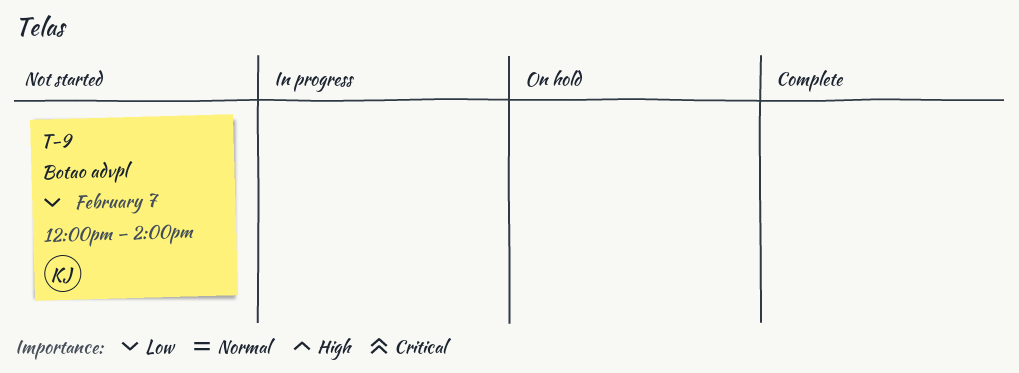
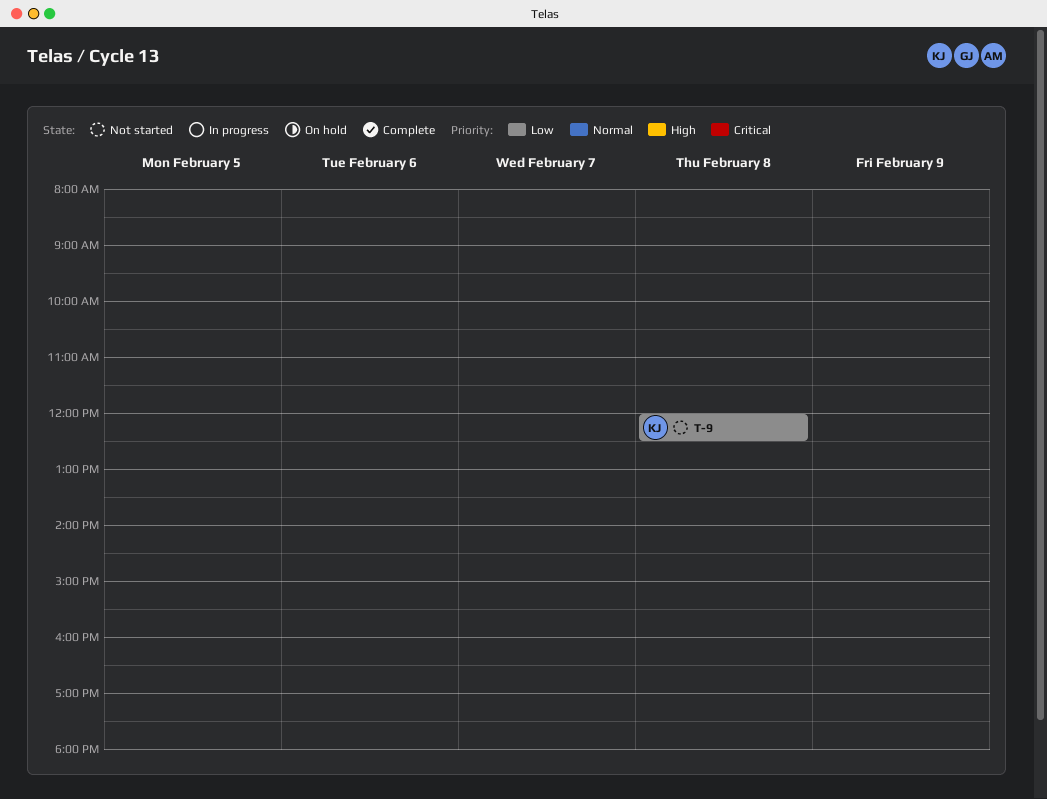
T-9, day: Feb 7 -> Feb 8
T-9, ends: 14:00 -> 12:30

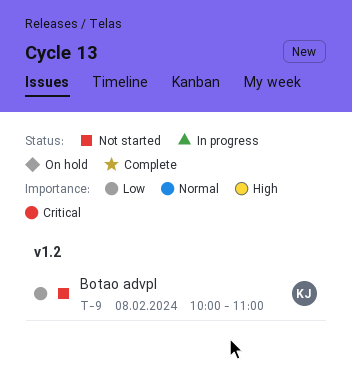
T-9, begins: 12:00 -> 10:00
T-9, ends: 12:30 -> 11:00

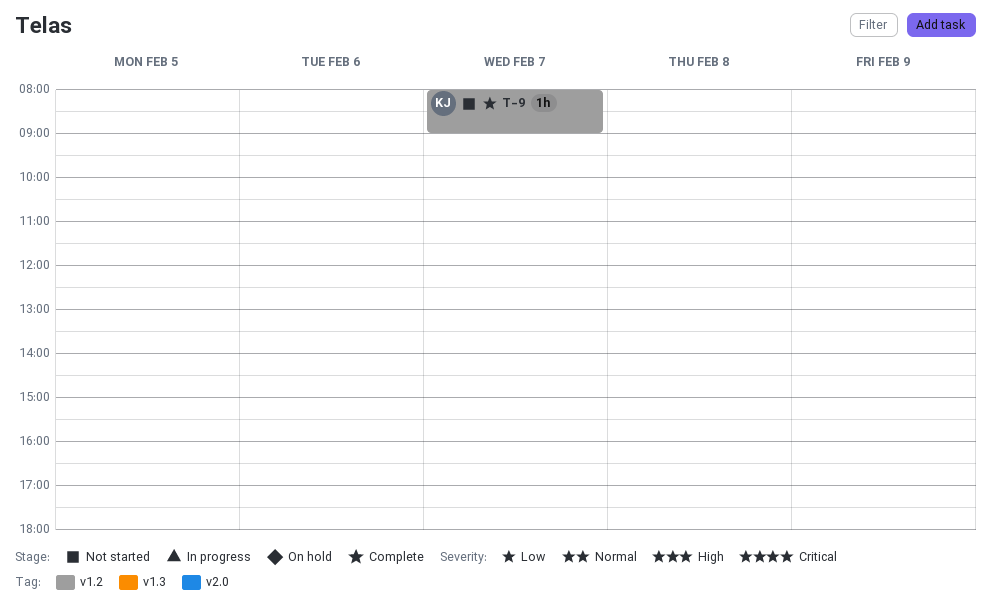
T-9, day: Feb 8 -> Feb 7
T-9, begins: 10:00 -> 08:00
T-9, ends: 11:00 -> 09:00

